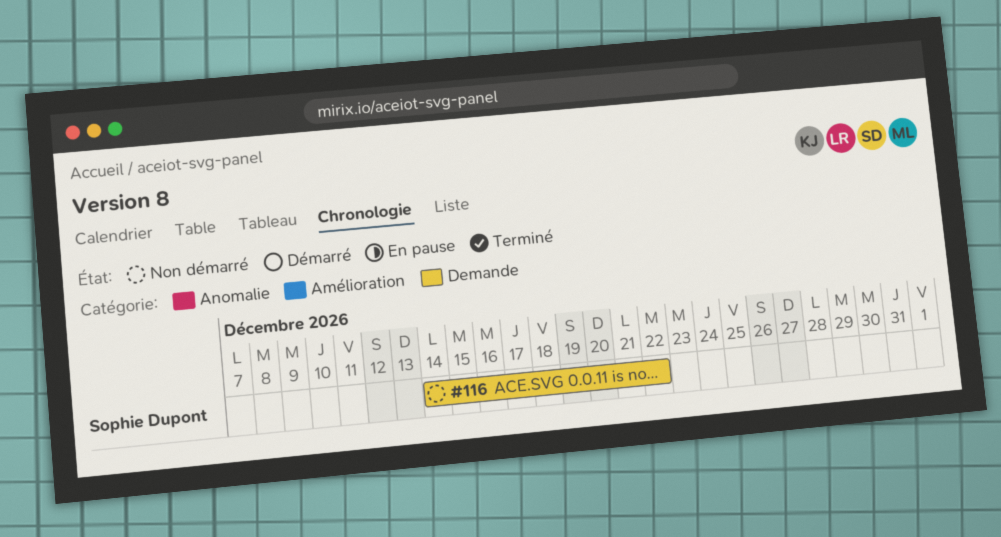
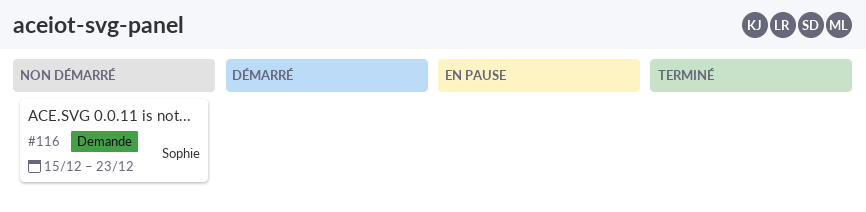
#116, start: Dec 14 -> Dec 15
#116, due: Dec 22 -> Dec 23

